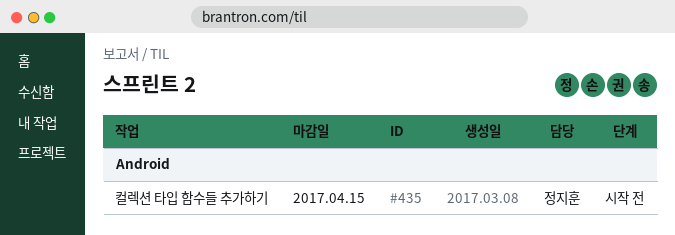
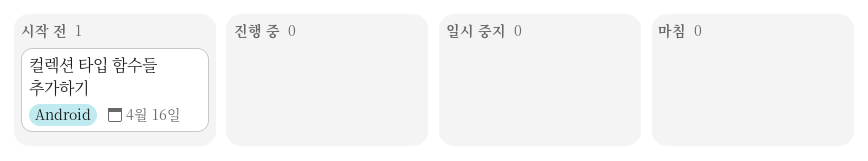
컬렉션 타입 함수들 추가하기, due: Apr 15 -> Apr 16

